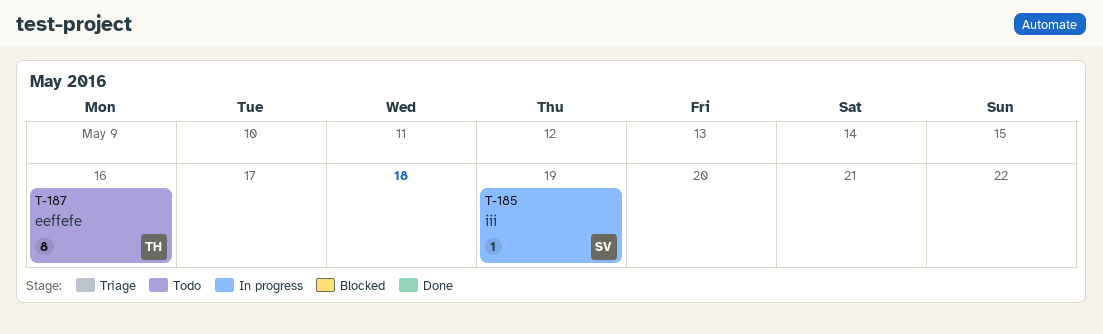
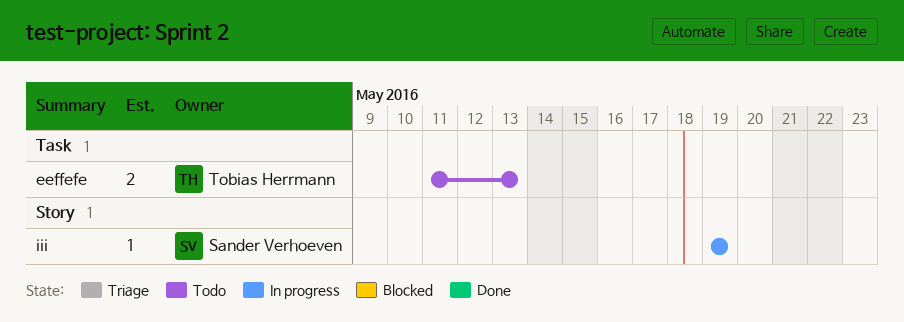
eeffefe, estimate: 8 -> 2
eeffefe, due: May 16 -> May 13

